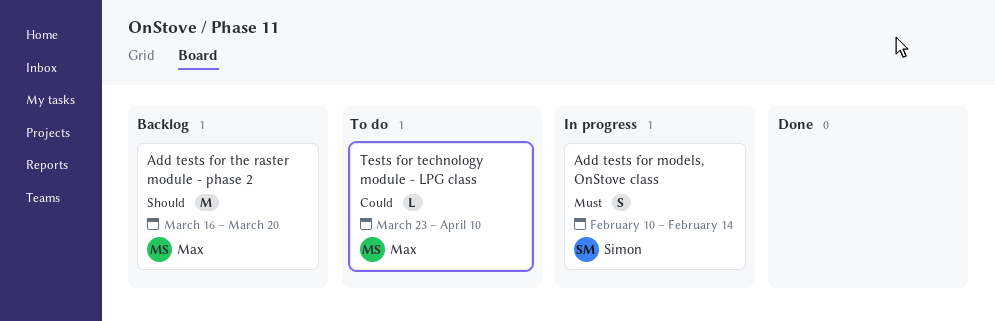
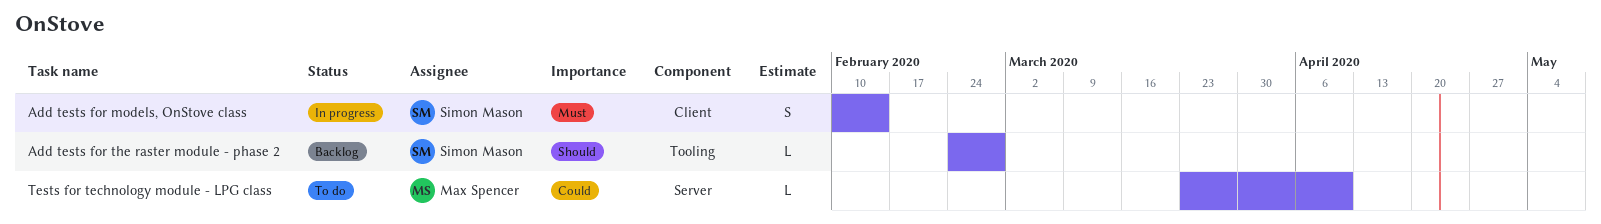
Add tests for the raster module - phase 2, owner: Max Spencer -> Simon Mason
Add tests for the raster module - phase 2, estimate: M -> L
Add tests for the raster module - phase 2, start: Mar 16 -> Feb 24
Add tests for the raster module - phase 2, due: Mar 20 -> Feb 28

